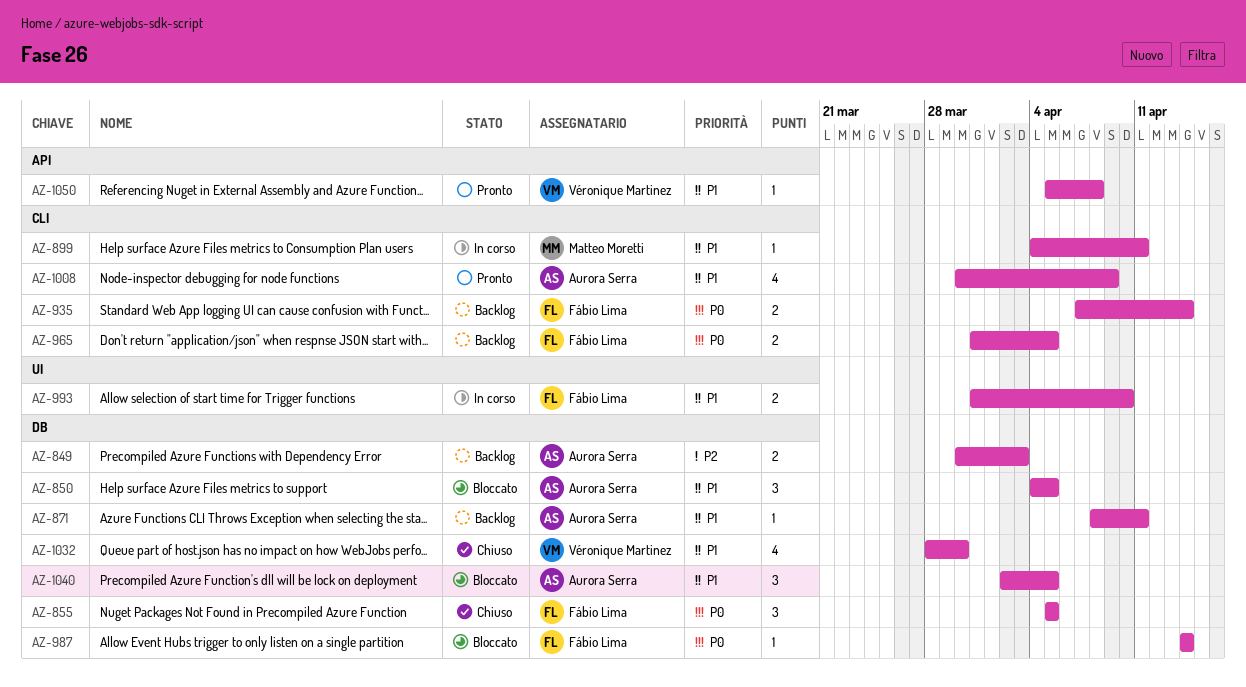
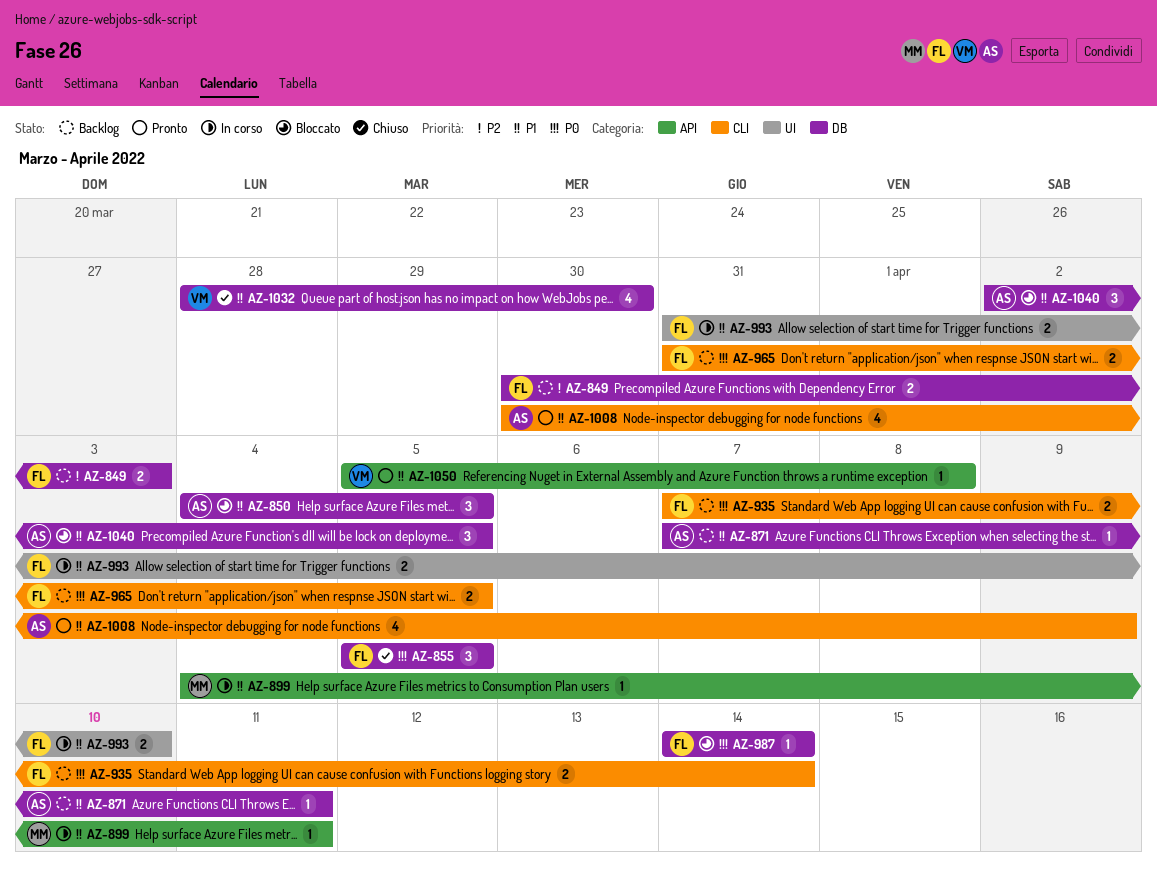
AZ-849, owner: Aurora Serra -> Fábio Lima
AZ-871, start: Apr 8 -> Apr 7
AZ-899, label: CLI -> API

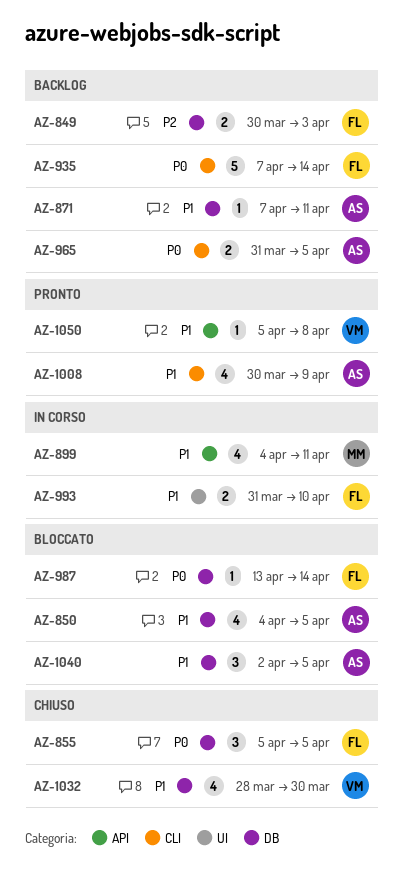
AZ-850, estimate: 3 -> 4
AZ-899, estimate: 1 -> 4
AZ-935, estimate: 2 -> 5
AZ-965, owner: FL -> AS
AZ-987, start: Apr 14 -> Apr 13

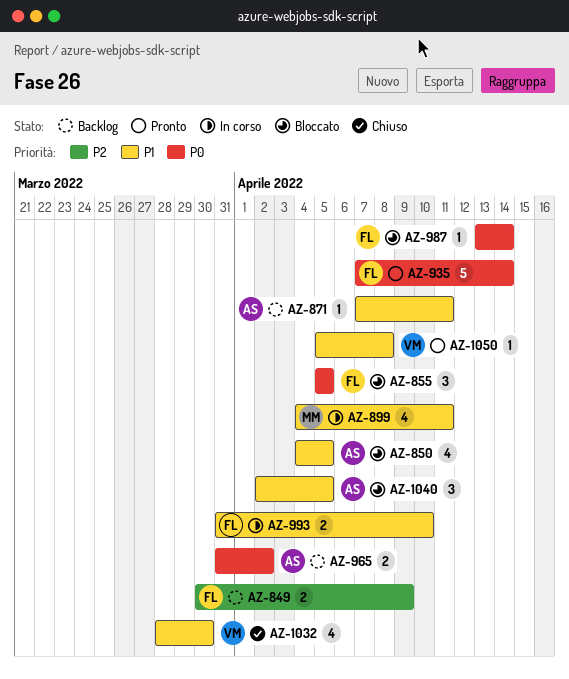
AZ-849, due: Apr 3 -> Apr 9
AZ-855, status: Chiuso -> Bloccato
AZ-935, status: Backlog -> Pronto
AZ-965, due: Apr 5 -> Apr 2
AZ-1008: present -> none

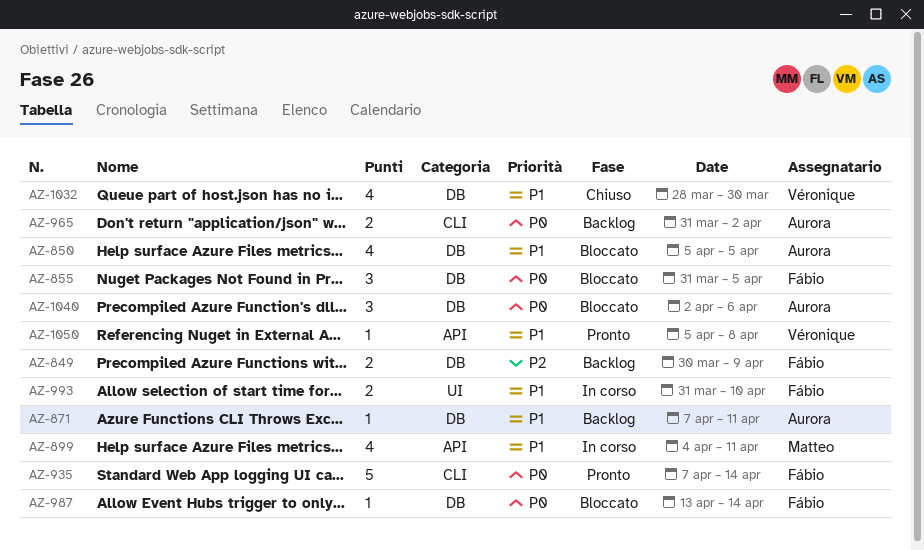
AZ-850, start: Apr 4 -> Apr 5
AZ-855, start: Apr 5 -> Mar 31
AZ-1040, priority: P1 -> P0
AZ-1040, due: Apr 5 -> Apr 6

